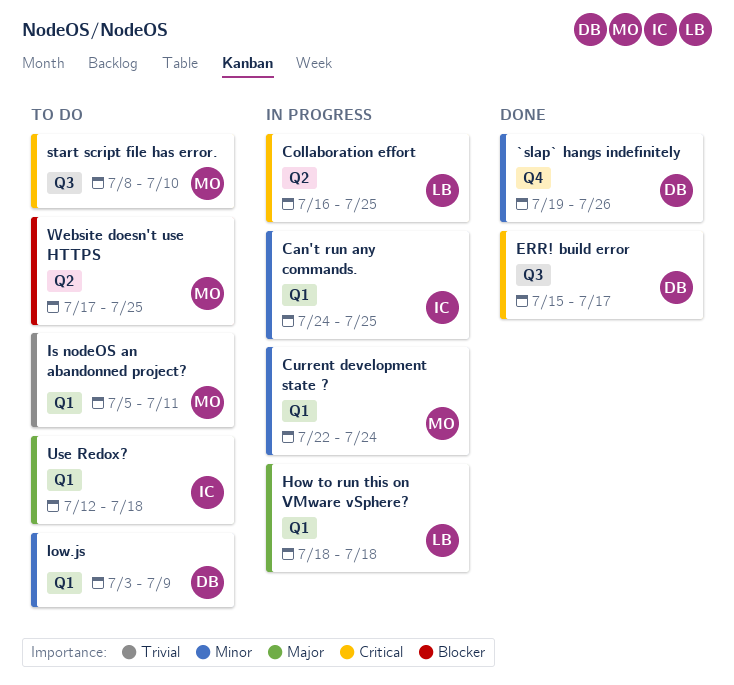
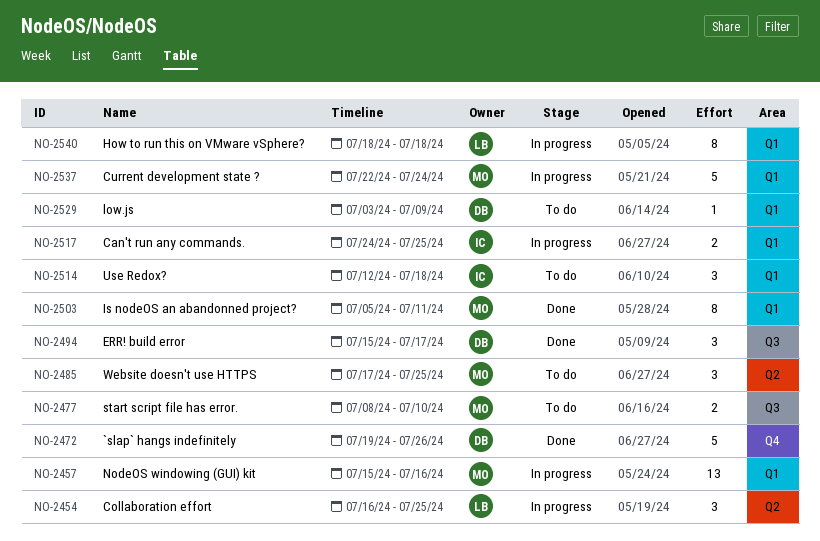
Is nodeOS an abandonned project?, status: To do -> Done
NodeOS windowing (GUI) kit: none -> present

